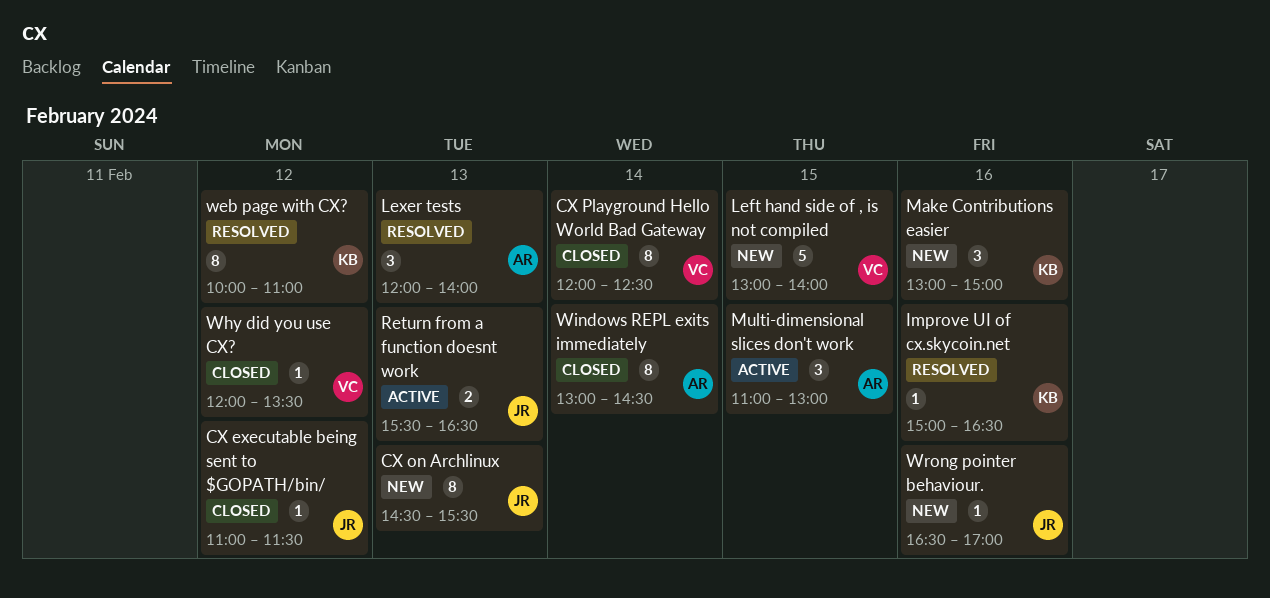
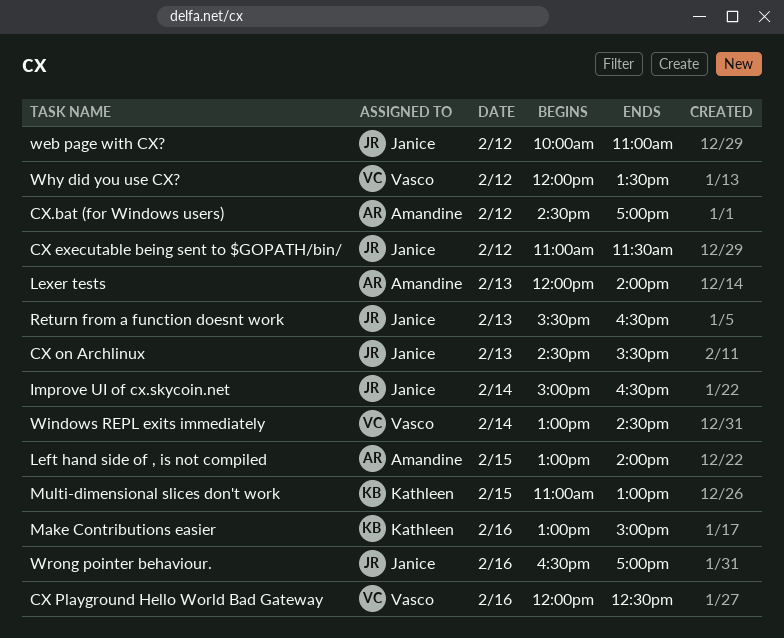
CX Playground Hello World Bad Gateway, day: Feb 14 -> Feb 16
CX.bat (for Windows users): none -> present
Improve UI of cx.skycoin.net, owner: Kathleen -> Janice
Improve UI of cx.skycoin.net, day: Feb 16 -> Feb 14
Left hand side of , is not compiled, owner: Vasco -> Amandine
Multi-dimensional slices don't work, owner: Amandine -> Kathleen
web page with CX?, owner: Kathleen -> Janice
Windows REPL exits immediately, owner: Amandine -> Vasco

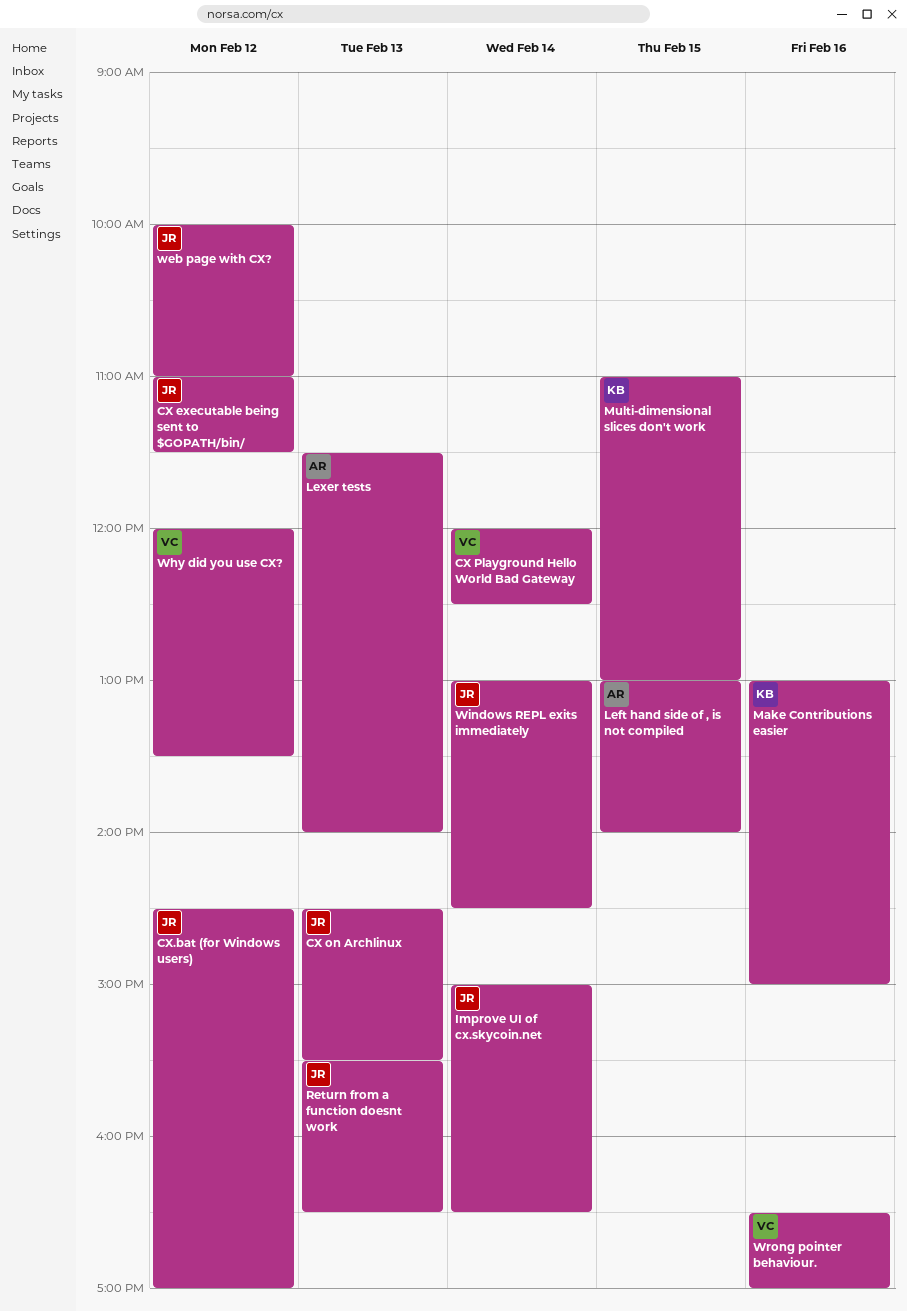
CX Playground Hello World Bad Gateway, day: Feb 16 -> Feb 14
CX.bat (for Windows users), owner: Amandine -> Janice
Lexer tests, begins: 12:00 -> 11:30
Windows REPL exits immediately, owner: Vasco -> Janice
Wrong pointer behaviour., owner: Janice -> Vasco

